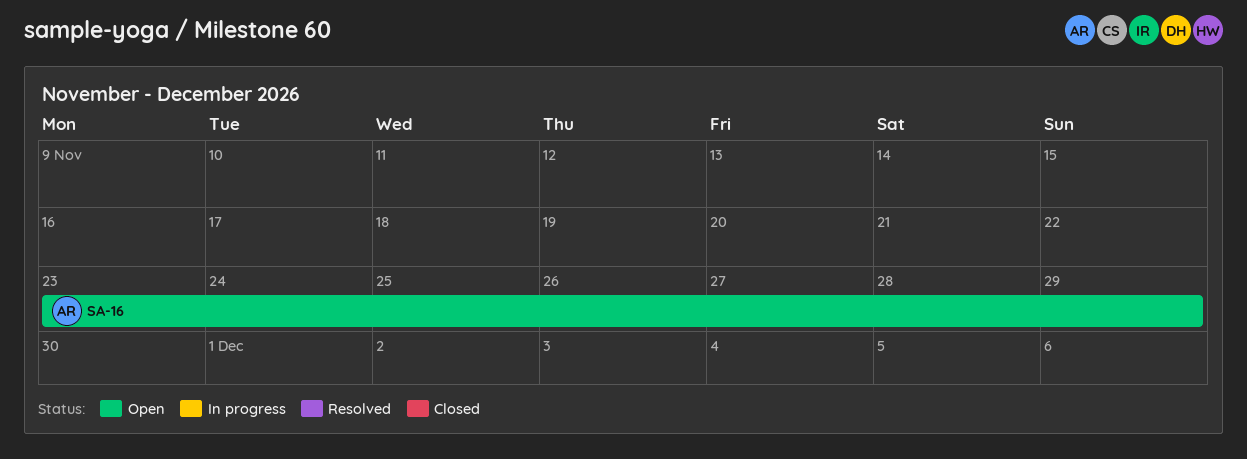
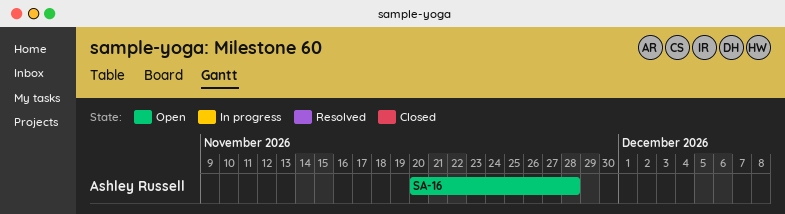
SA-16, start: Nov 23 -> Nov 20
SA-16, due: Nov 29 -> Nov 28

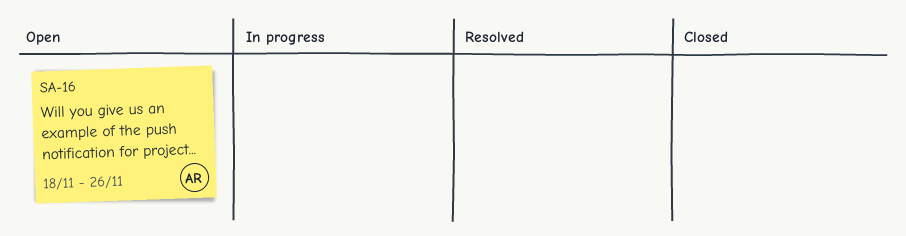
SA-16, start: Nov 20 -> Nov 18
SA-16, due: Nov 28 -> Nov 26

